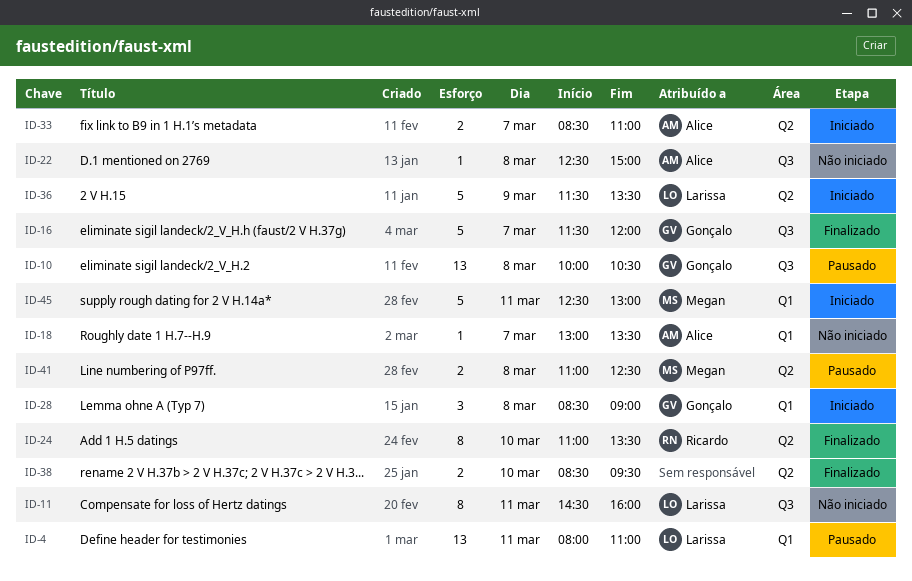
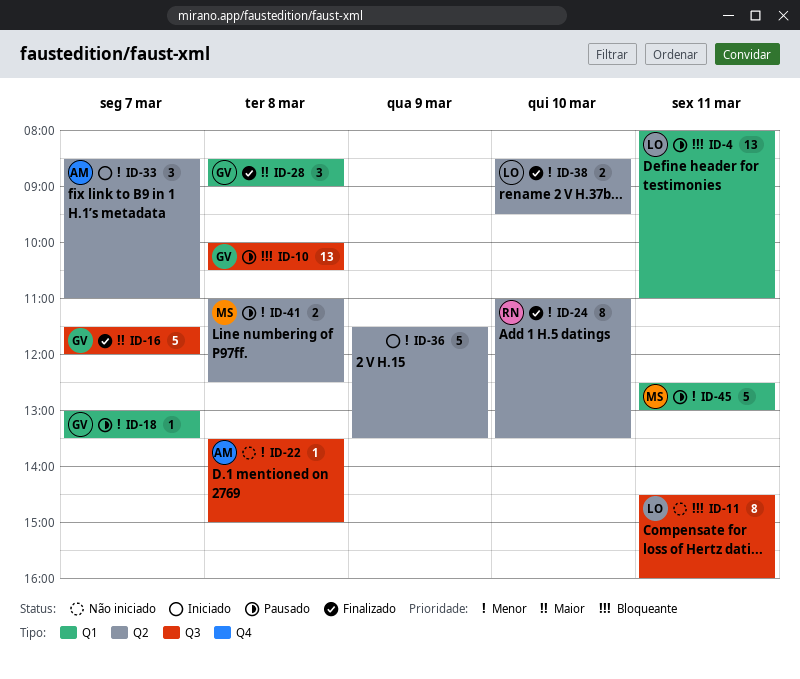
ID-18, status: Não iniciado -> Pausado
ID-18, owner: Alice -> Gonçalo
ID-22, begins: 12:30 -> 13:30
ID-28, status: Iniciado -> Finalizado
ID-33, estimate: 2 -> 3
ID-36, owner: Larissa -> none
ID-38, owner: none -> Larissa
ID-45, status: Iniciado -> Pausado

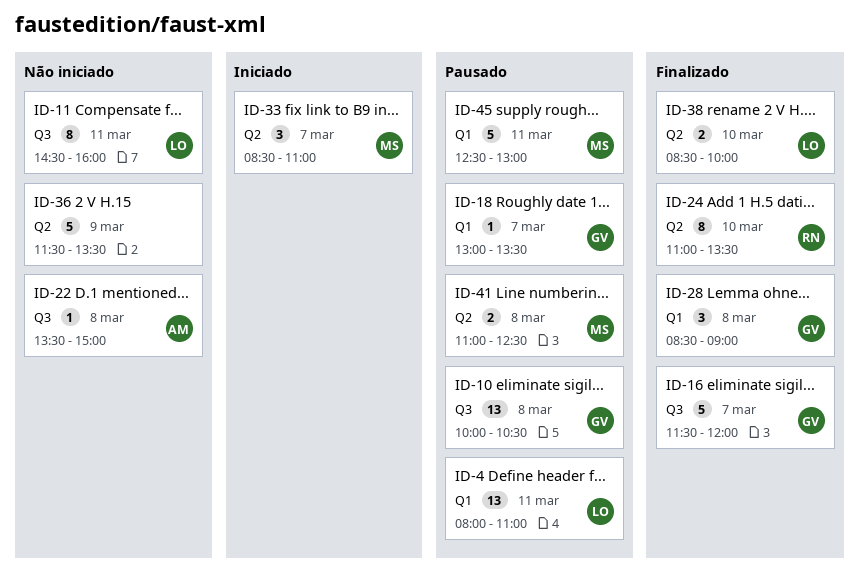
ID-33, owner: AM -> MS
ID-36, status: Iniciado -> Não iniciado
ID-38, ends: 09:30 -> 10:00

